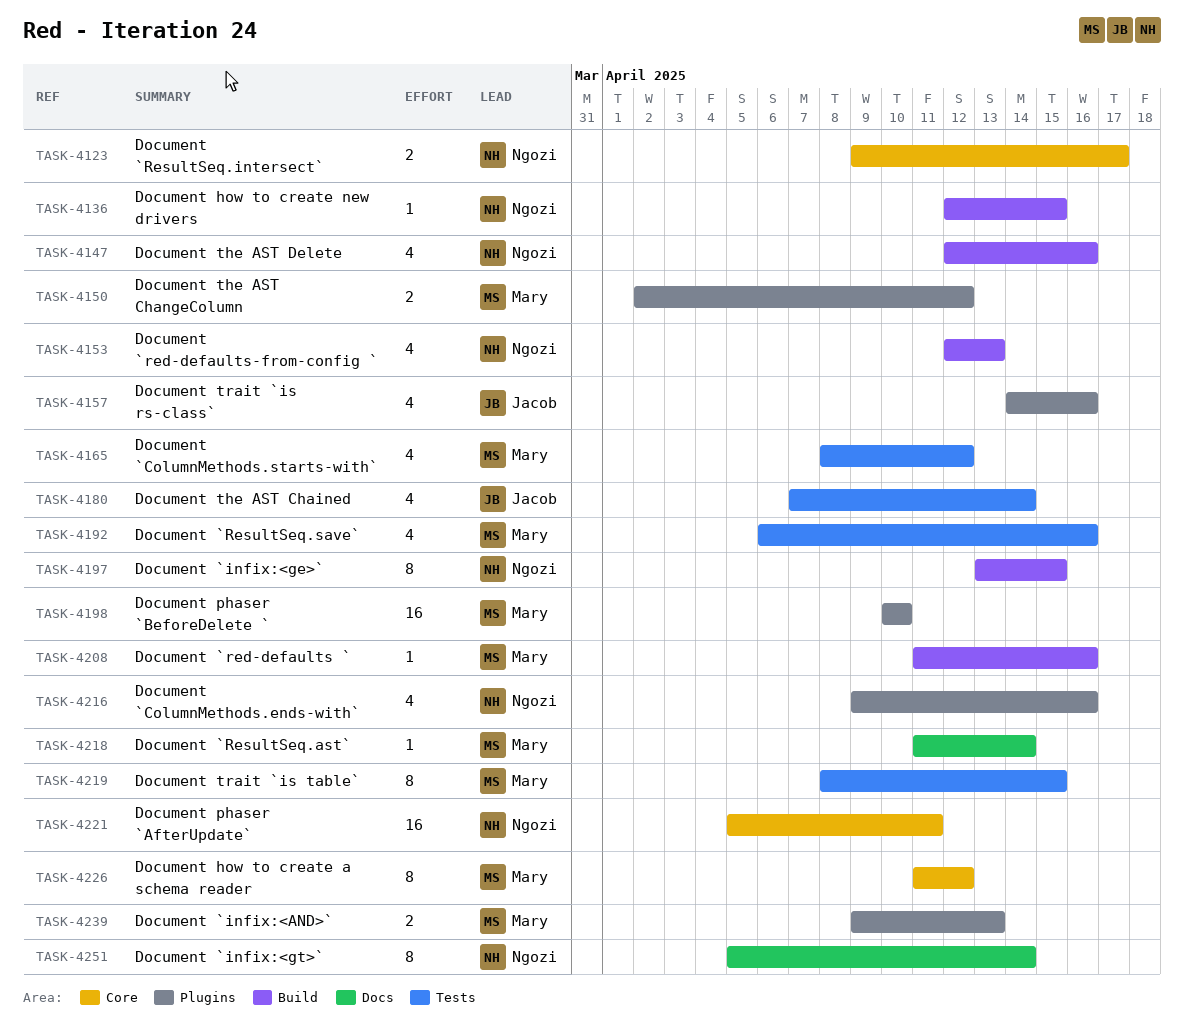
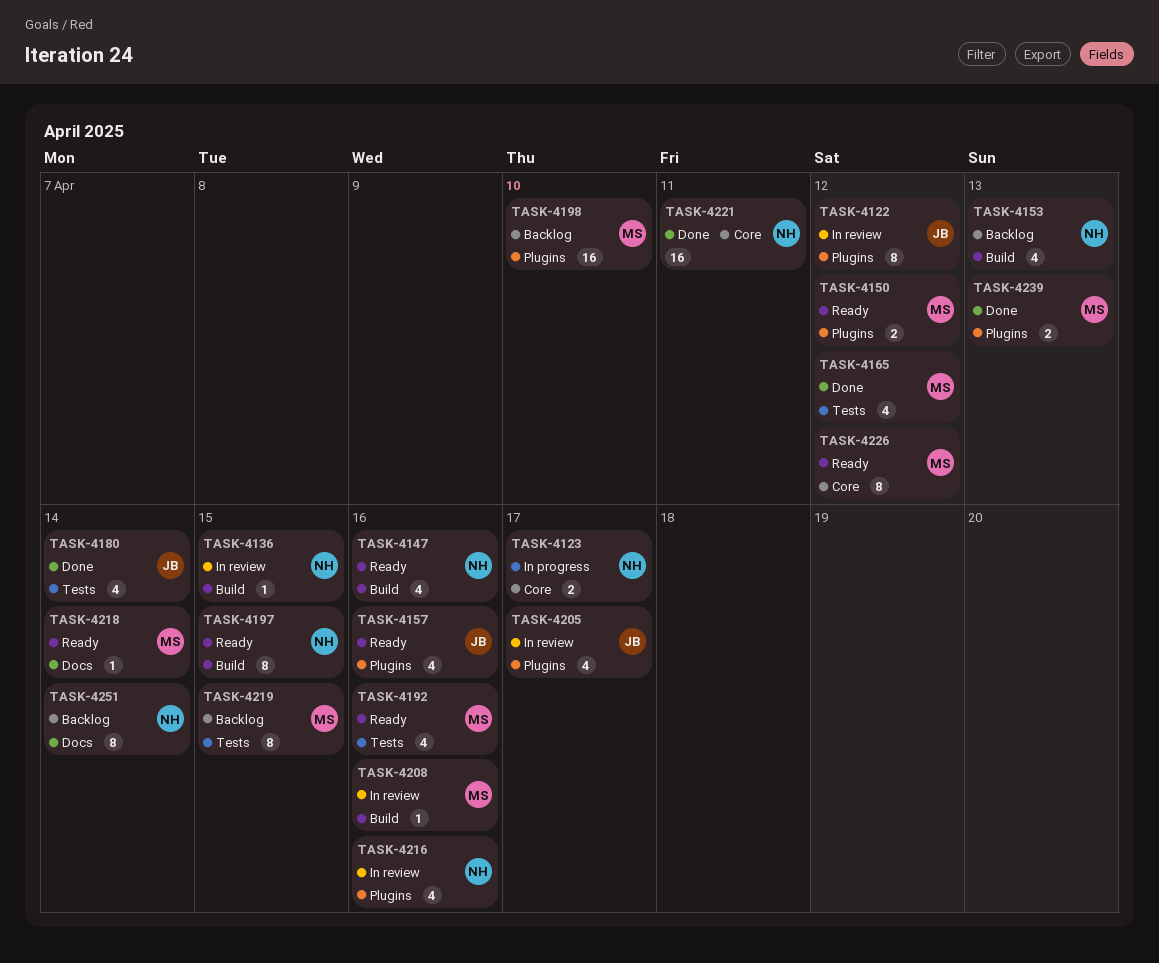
TASK-4122: none -> present
TASK-4205: none -> present

